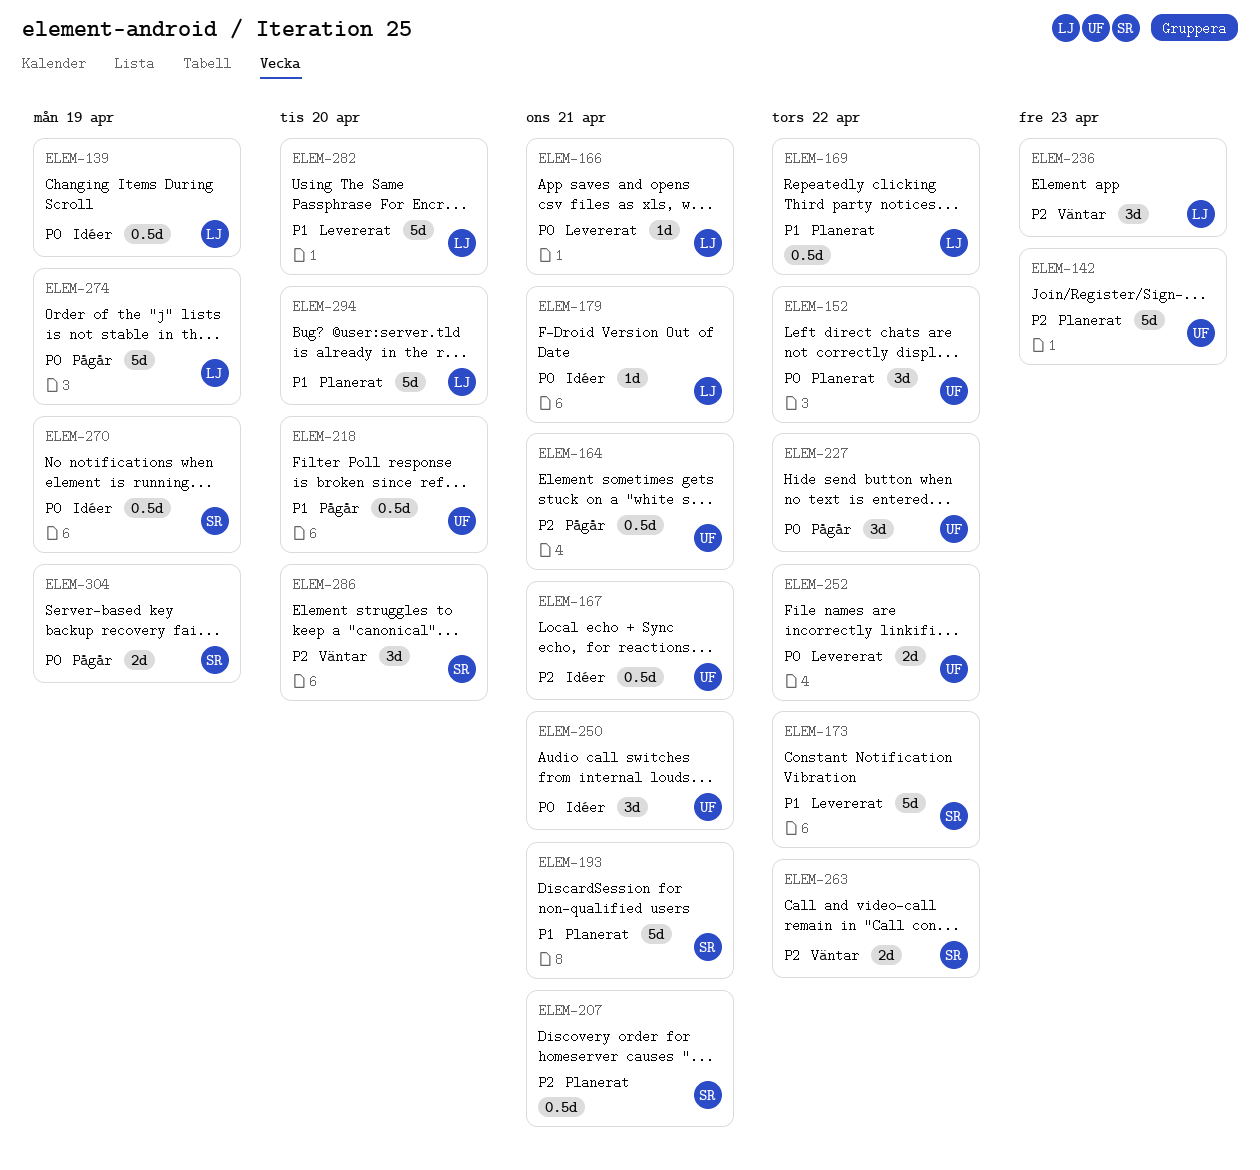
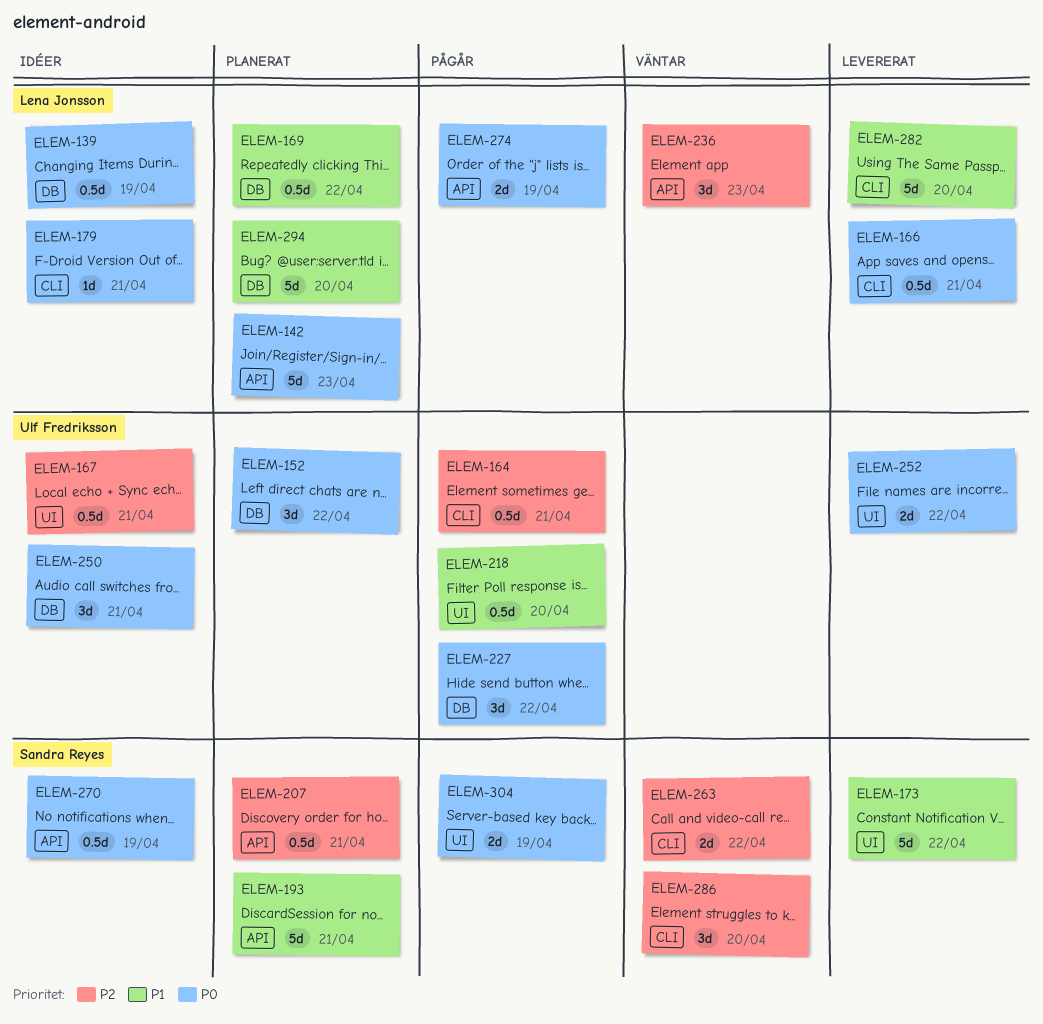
ELEM-142, owner: Ulf Fredriksson -> Lena Jonsson
ELEM-142, priority: P2 -> P0
ELEM-166, estimate: 1d -> 0.5d
ELEM-274, estimate: 5d -> 2d

